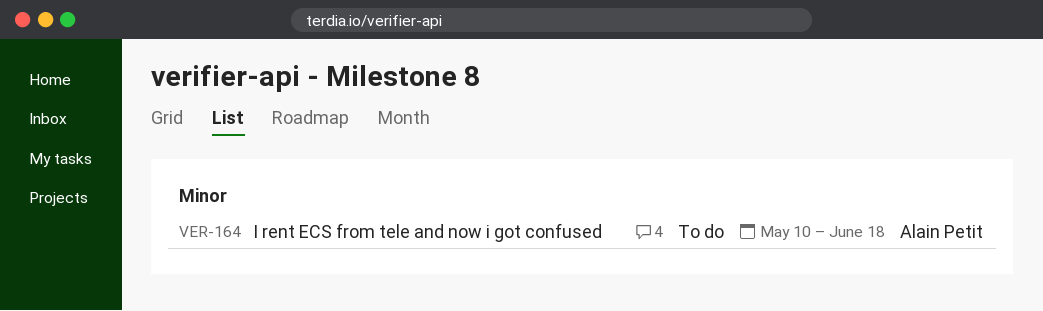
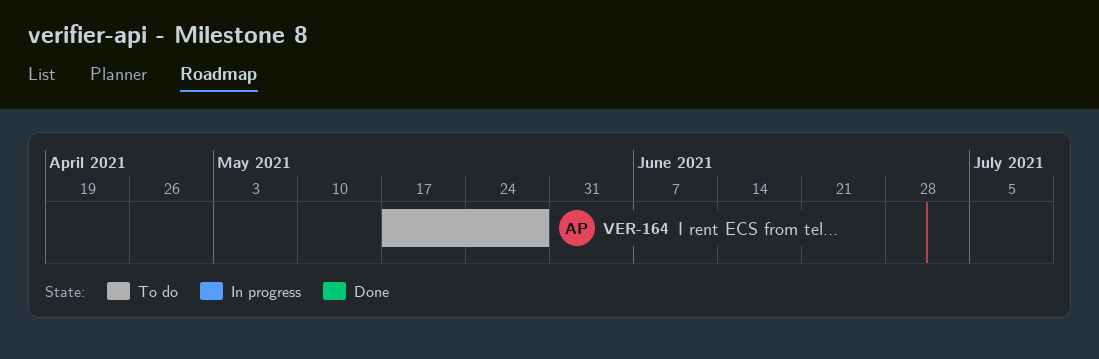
VER-164, start: May 10 -> May 17
VER-164, due: Jun 18 -> May 28

